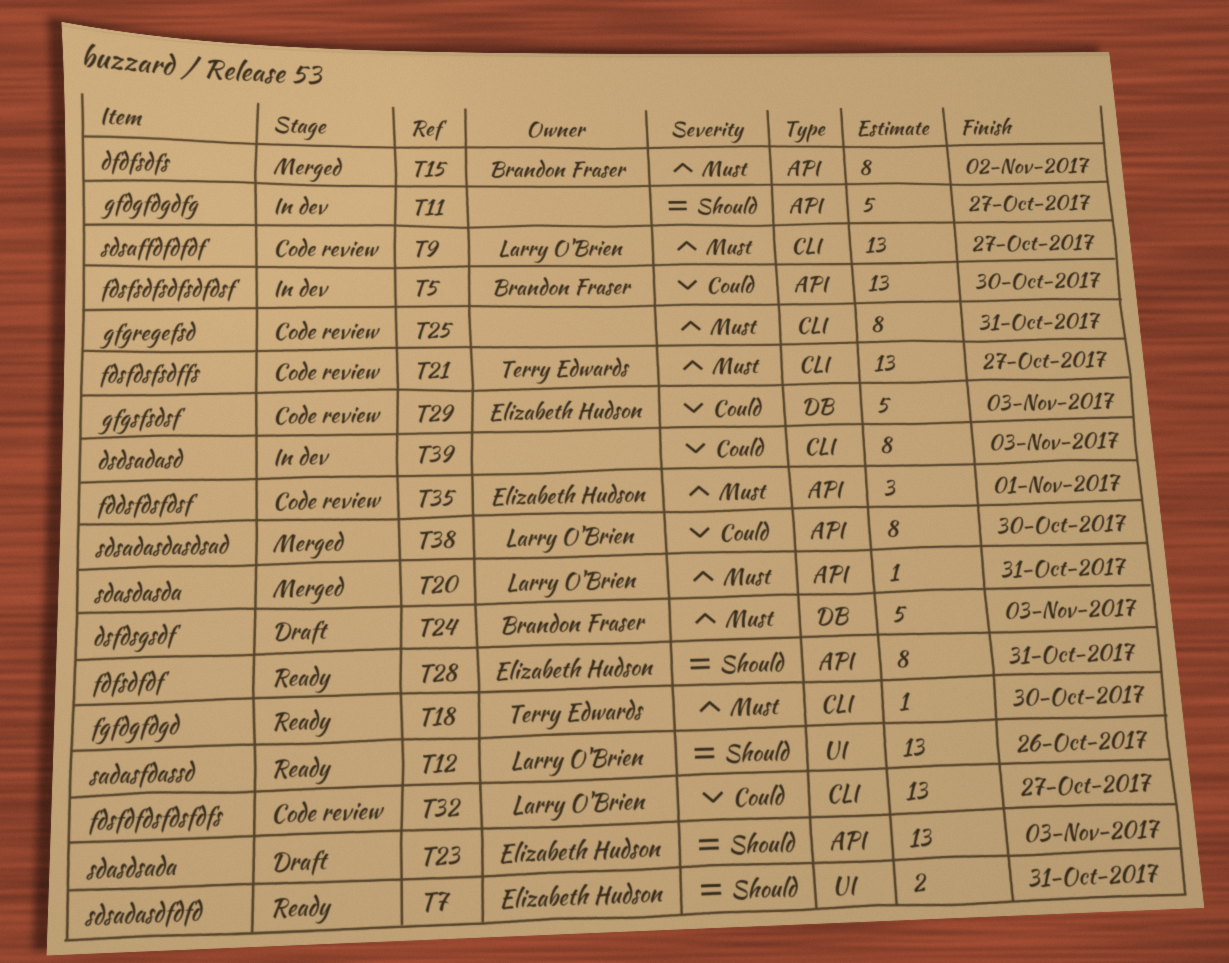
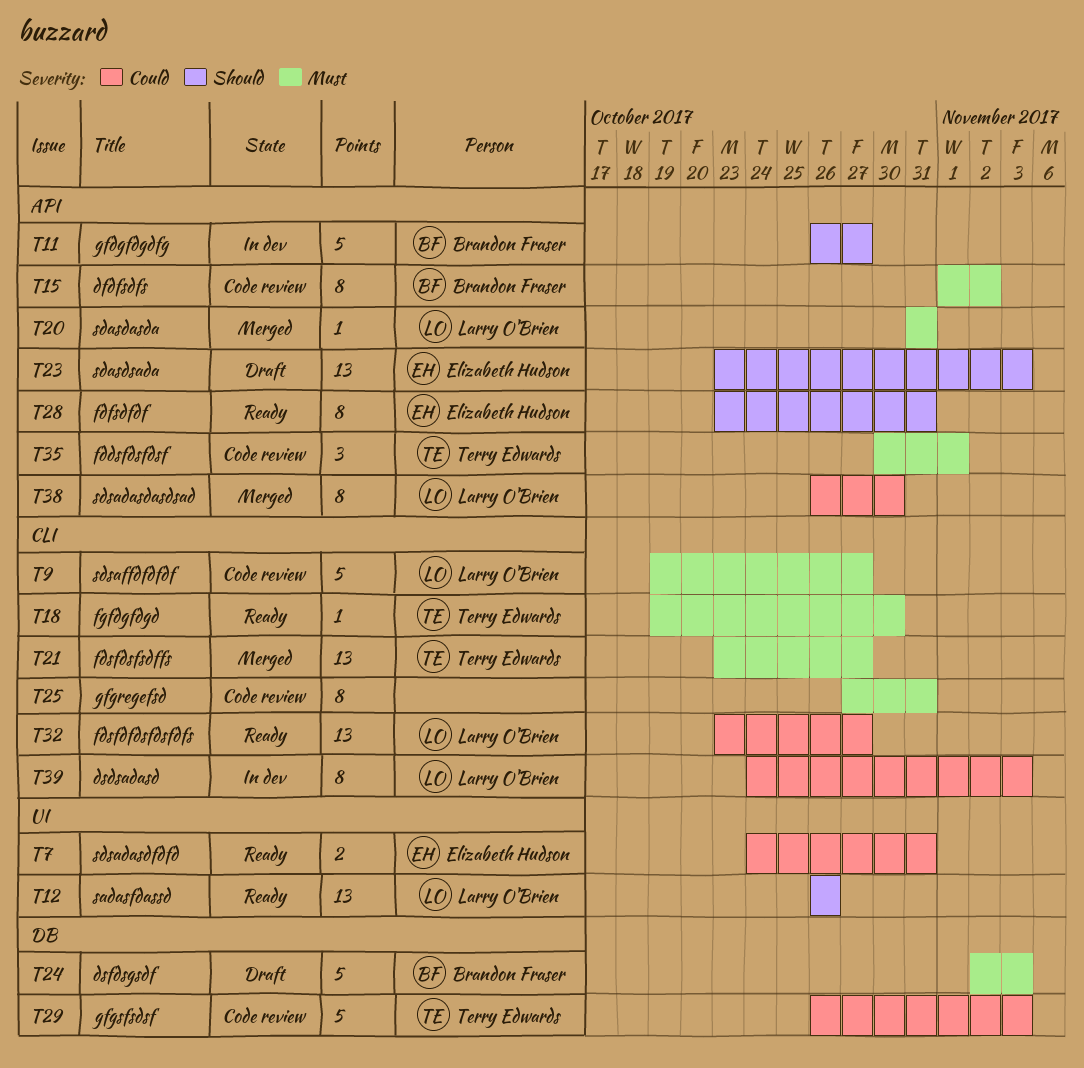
T5: present -> none
T7, priority: Should -> Could
T9, estimate: 13 -> 5
T11, owner: none -> Brandon Fraser
T15, status: Merged -> Code review
T21, status: Code review -> Merged
T29, owner: Elizabeth Hudson -> Terry Edwards
T32, status: Code review -> Ready
T35, owner: Elizabeth Hudson -> Terry Edwards
T39, owner: none -> Larry O'Brien

